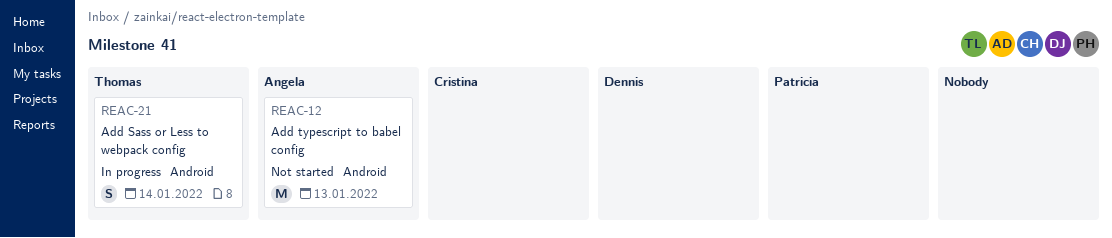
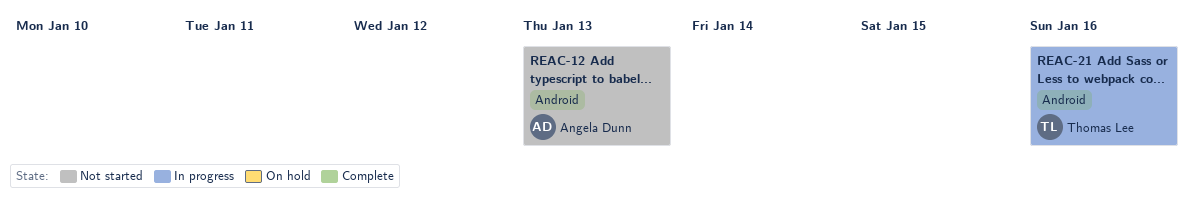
REAC-21, due: Jan 14 -> Jan 16

